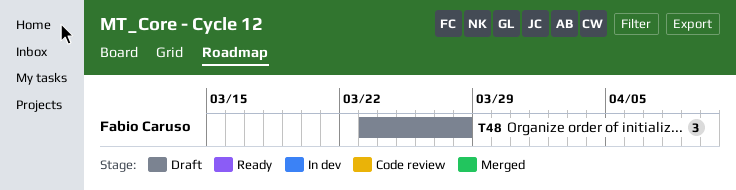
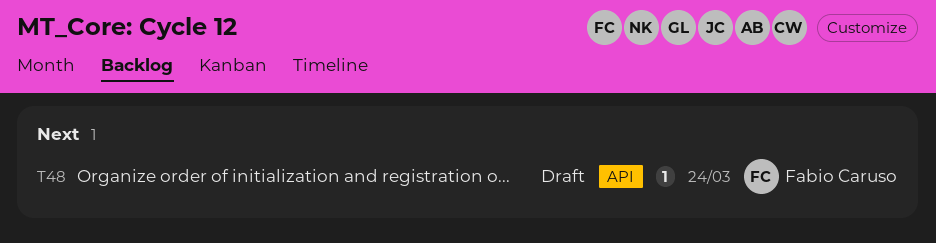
T48, estimate: 3 -> 1
T48, due: Mar 28 -> Mar 24

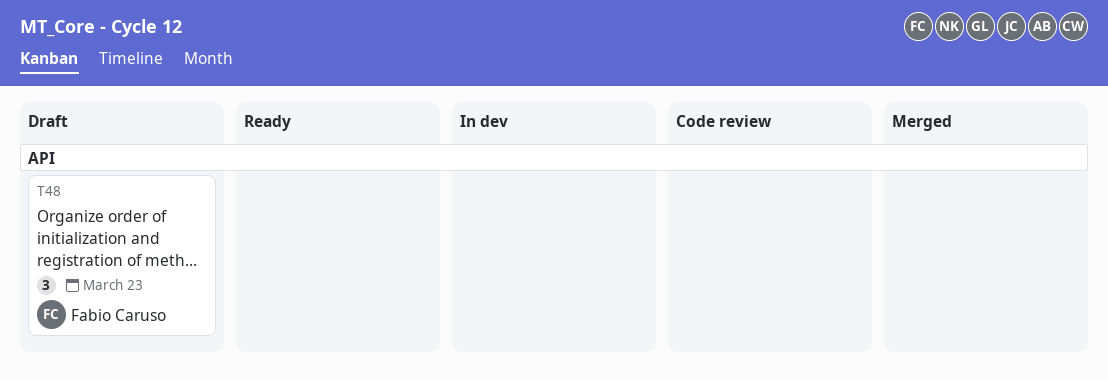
T48, estimate: 1 -> 3
T48, due: Mar 24 -> Mar 23

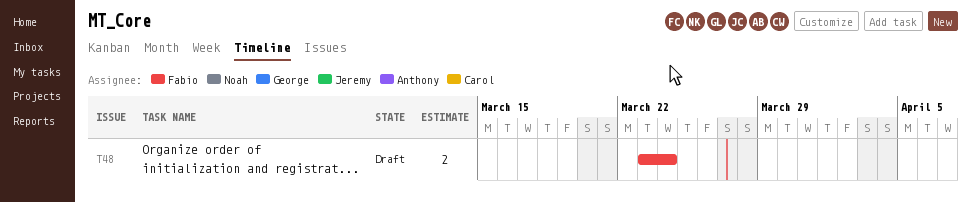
T48, estimate: 3 -> 2
T48, due: Mar 23 -> Mar 24

